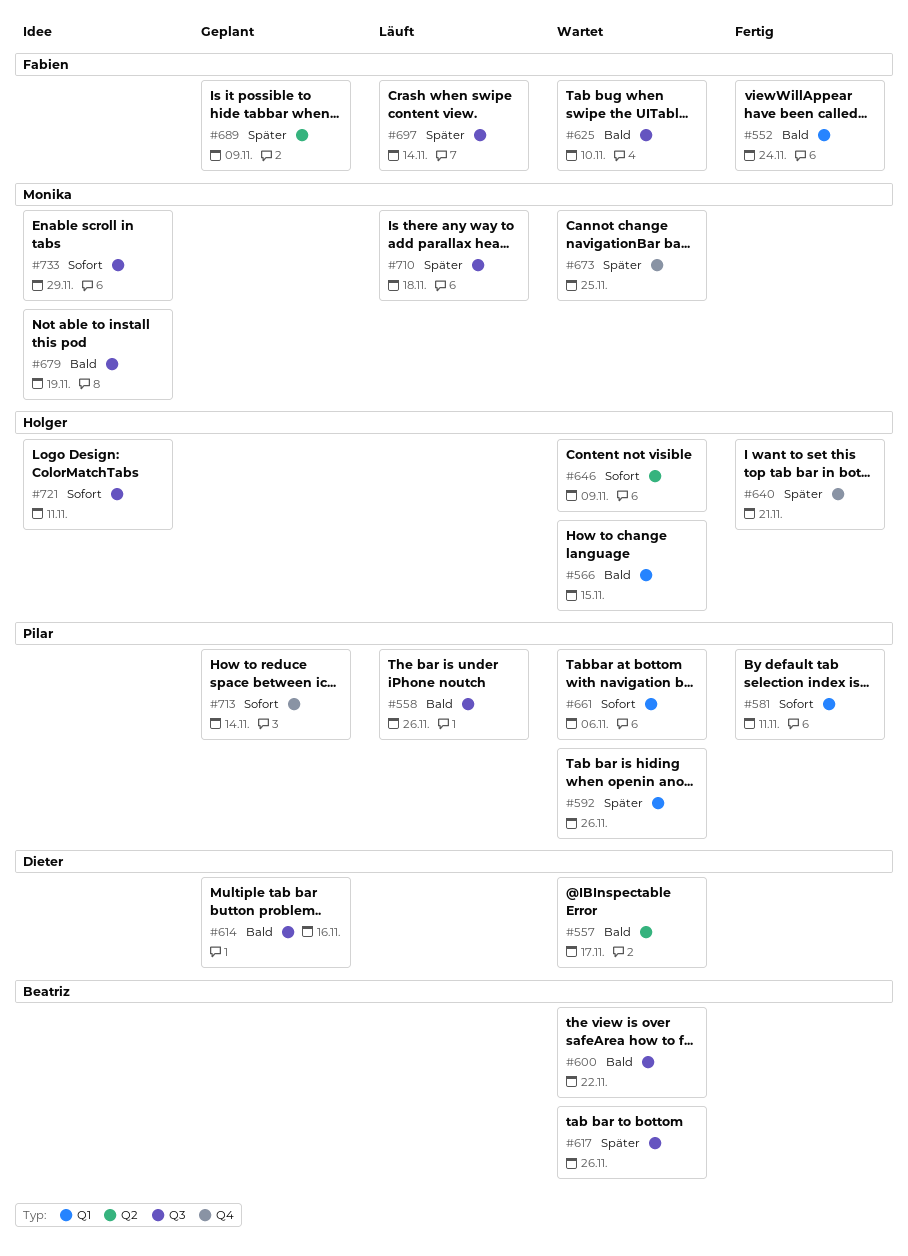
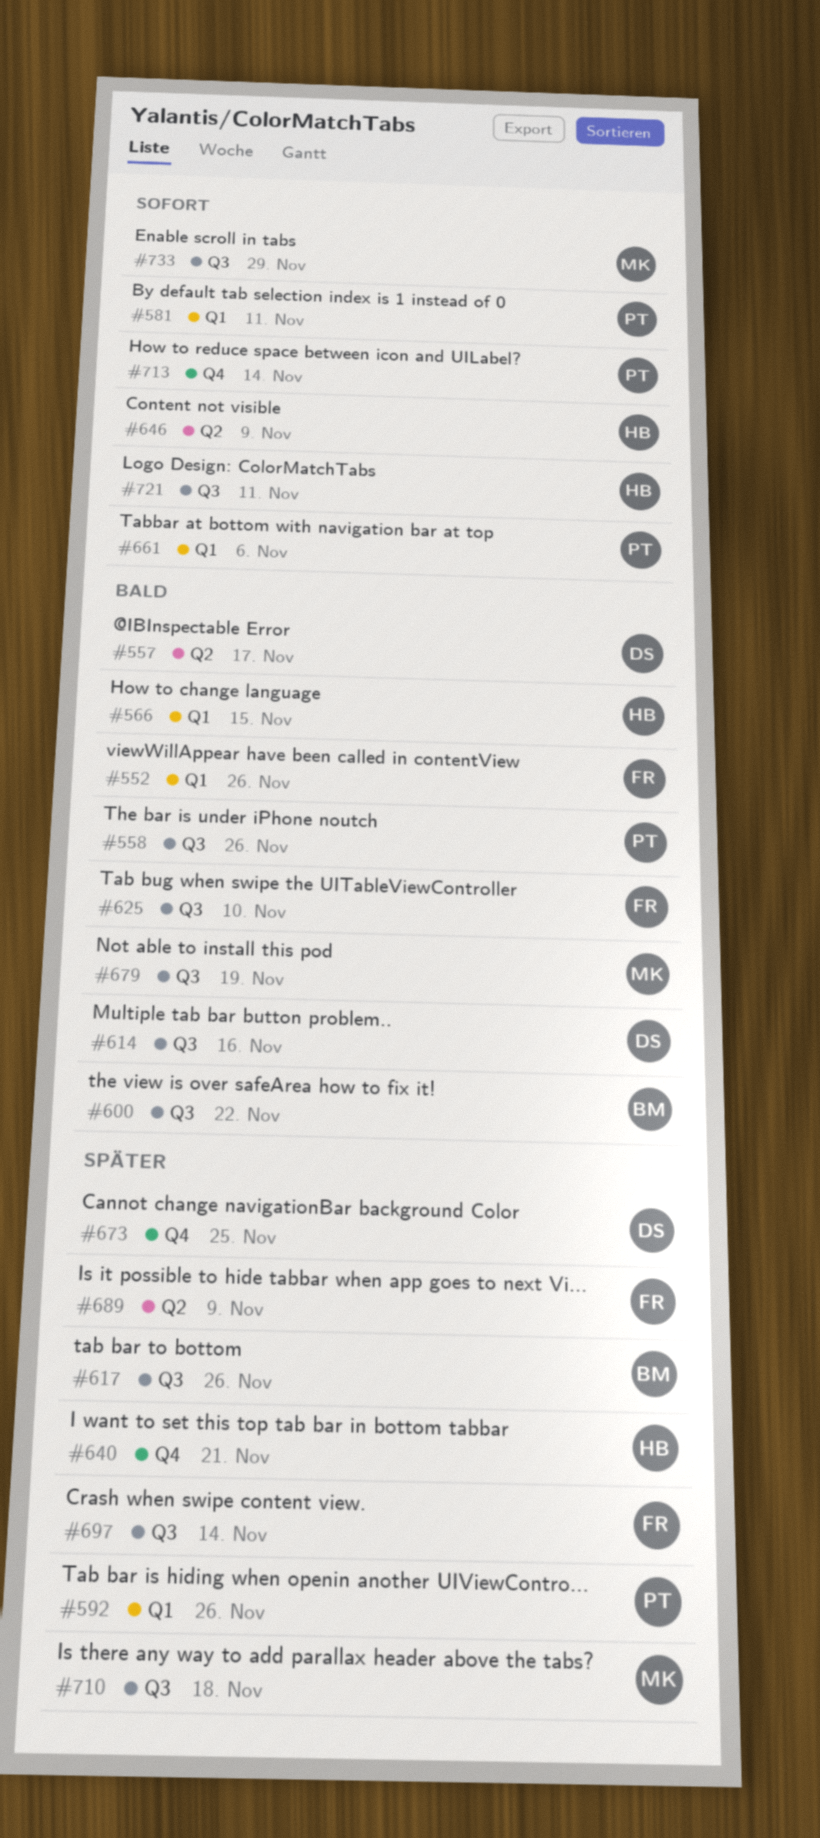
#552, due: Nov 24 -> Nov 26
#673, owner: Monika -> Dieter

